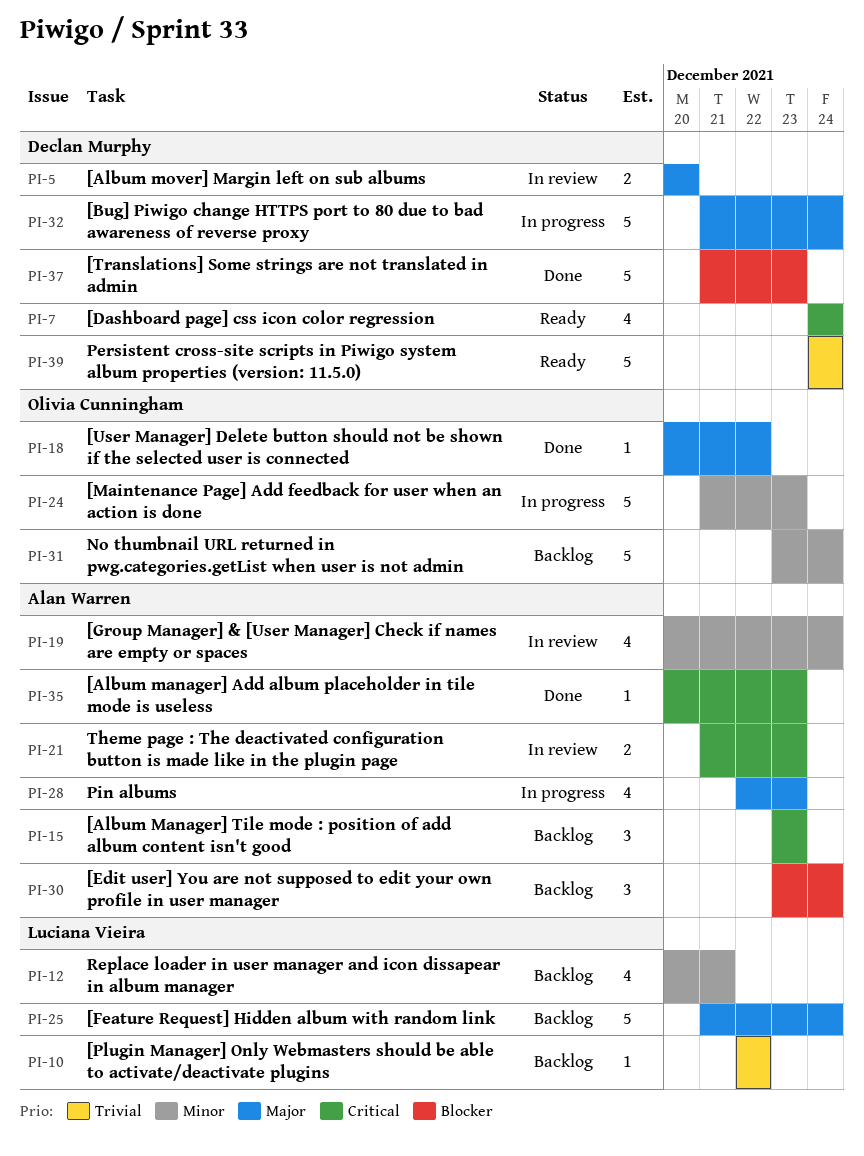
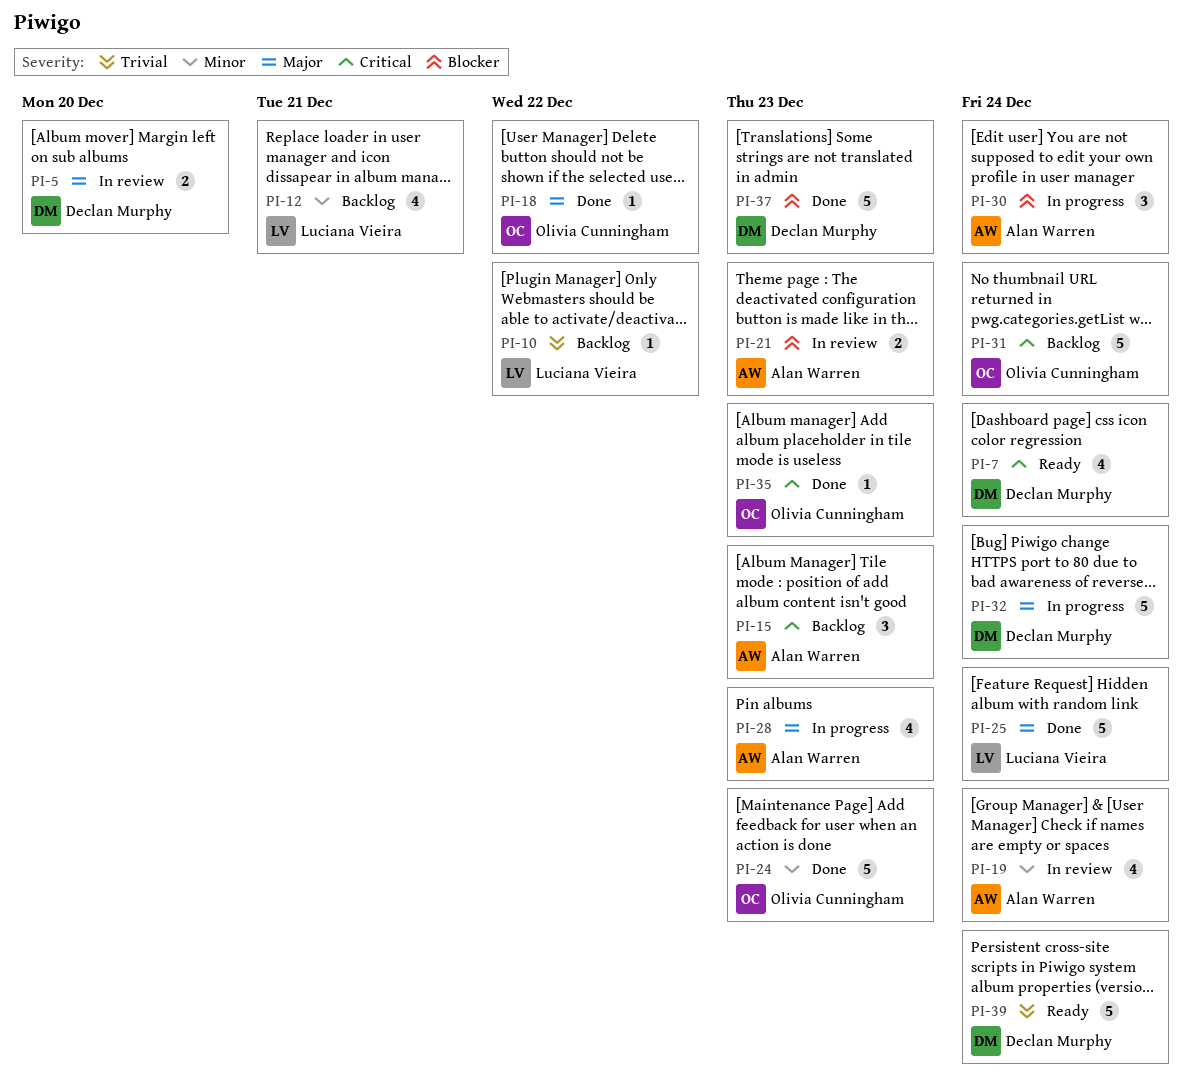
PI-21, priority: Critical -> Blocker
PI-24, status: In progress -> Done
PI-25, status: Backlog -> Done
PI-30, status: Backlog -> In progress
PI-31, priority: Minor -> Critical
PI-35, owner: Alan Warren -> Olivia Cunningham

